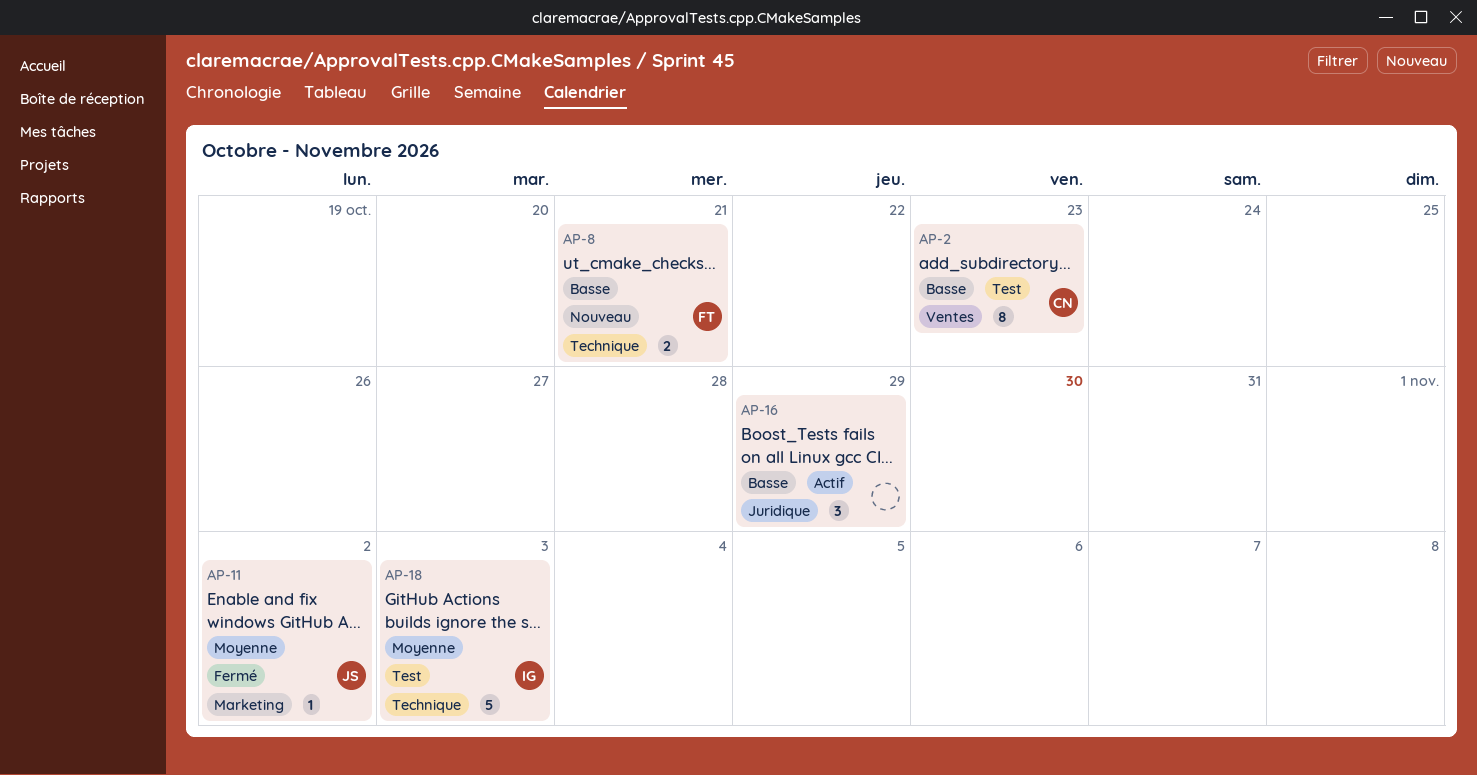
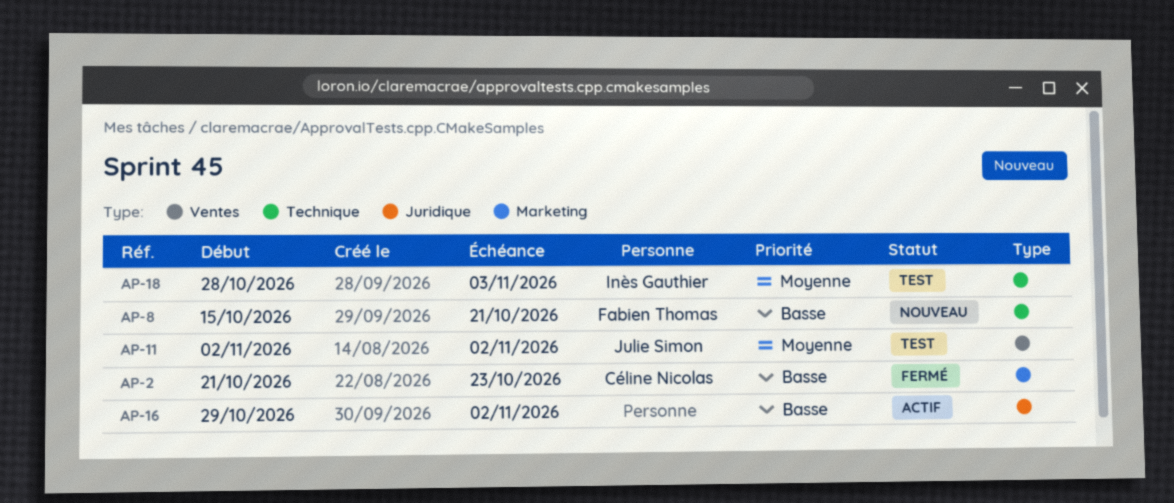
AP-2, status: Test -> Fermé
AP-2, label: Ventes -> Marketing
AP-11, status: Fermé -> Test
AP-11, label: Marketing -> Ventes
AP-16, due: Oct 29 -> Nov 2

